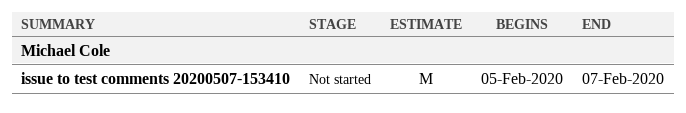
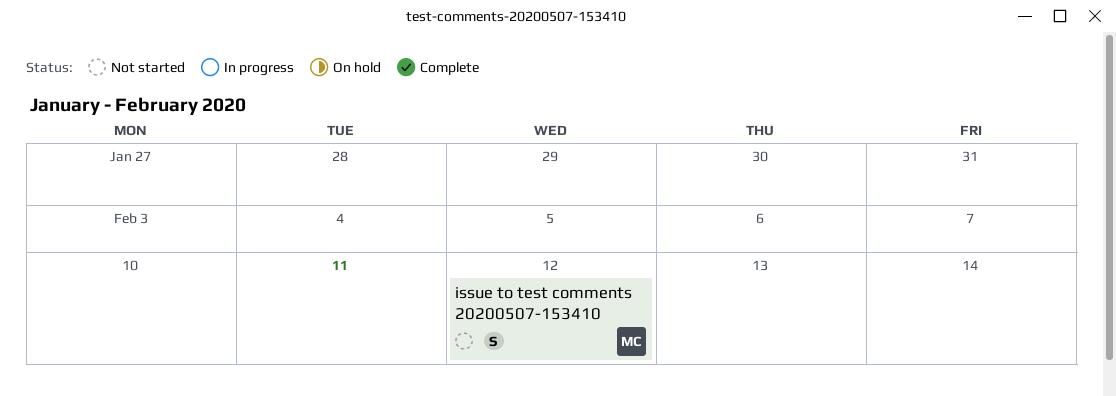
issue to test comments 20200507-153410, estimate: M -> S
issue to test comments 20200507-153410, due: Feb 7 -> Feb 12

